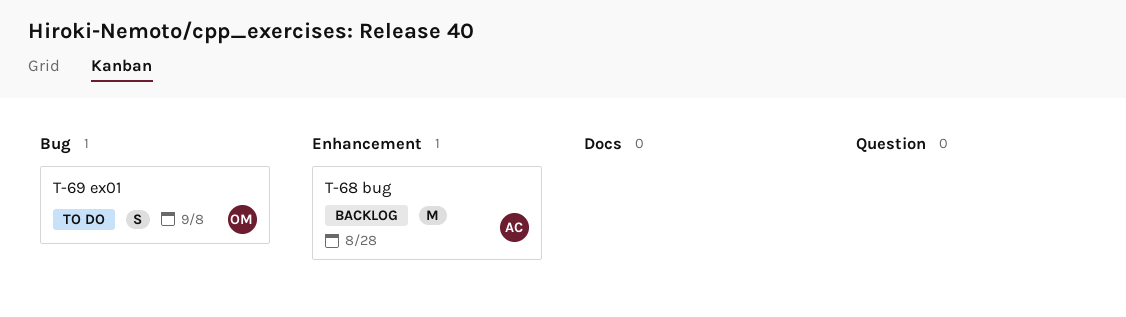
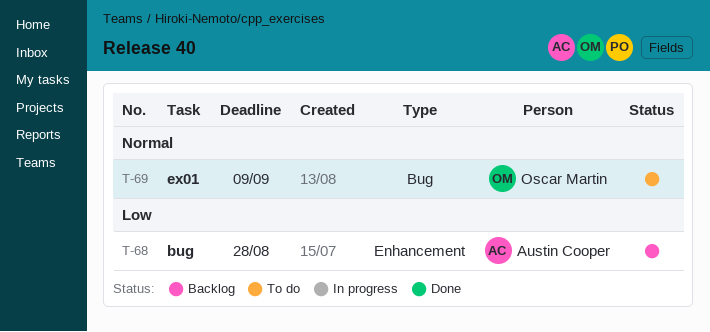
T-69, due: Sep 8 -> Sep 9

